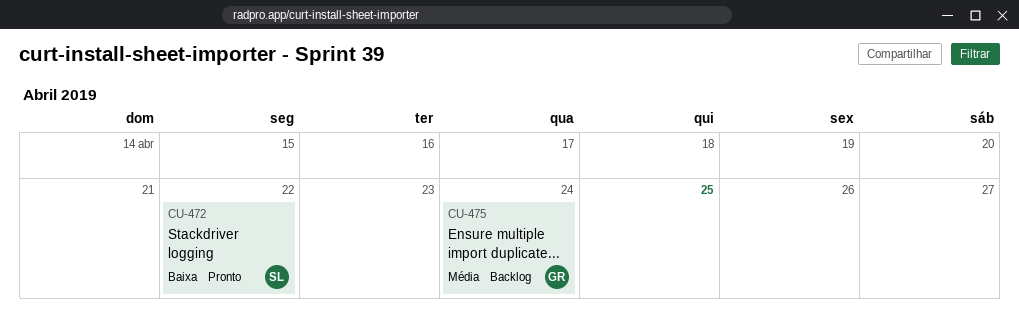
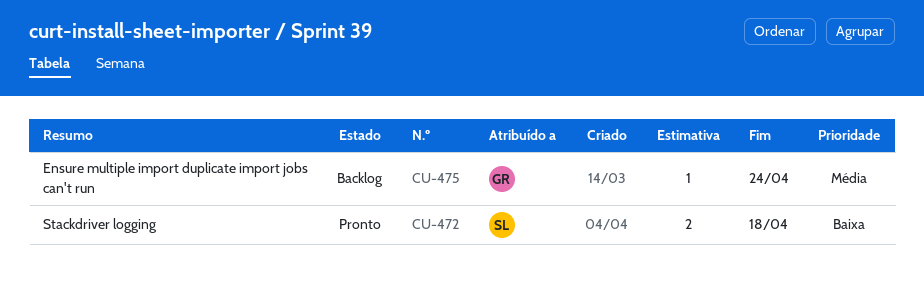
CU-472, due: Apr 22 -> Apr 18

